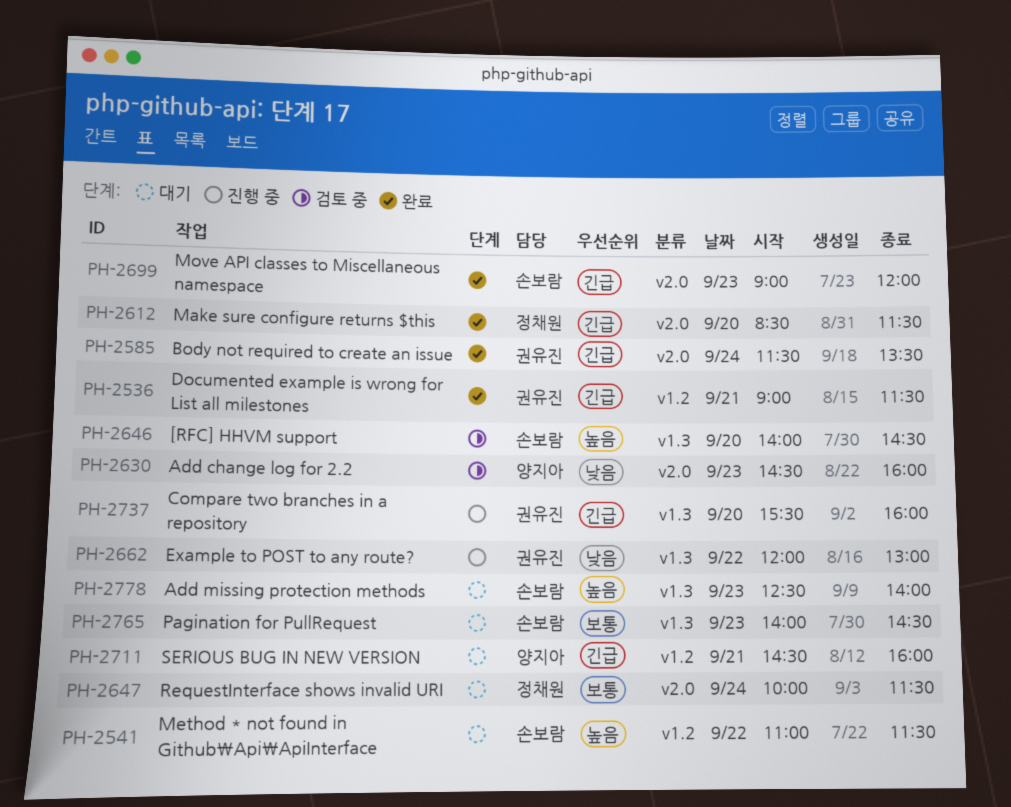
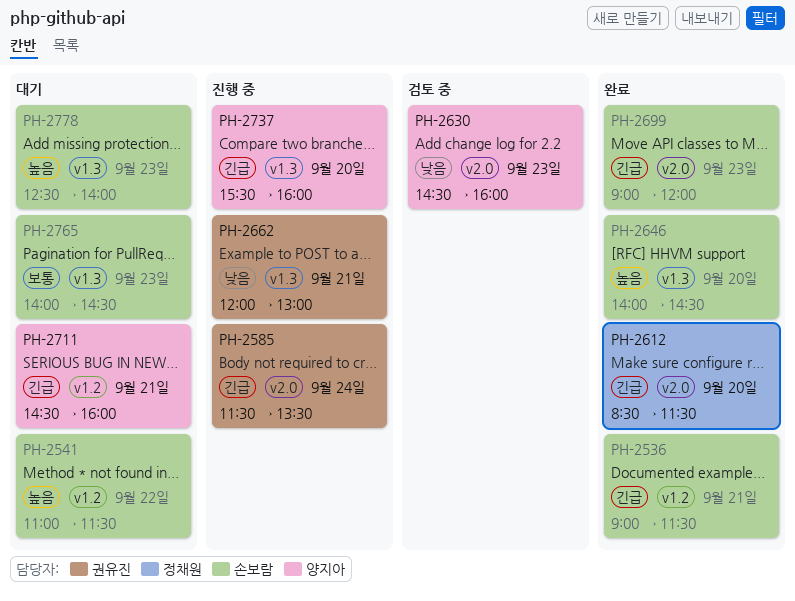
PH-2536, owner: 권유진 -> 손보람
PH-2585, status: 완료 -> 진행 중
PH-2646, status: 검토 중 -> 완료
PH-2647: present -> none
PH-2662, day: Sep 22 -> Sep 21
PH-2737, owner: 권유진 -> 양지아

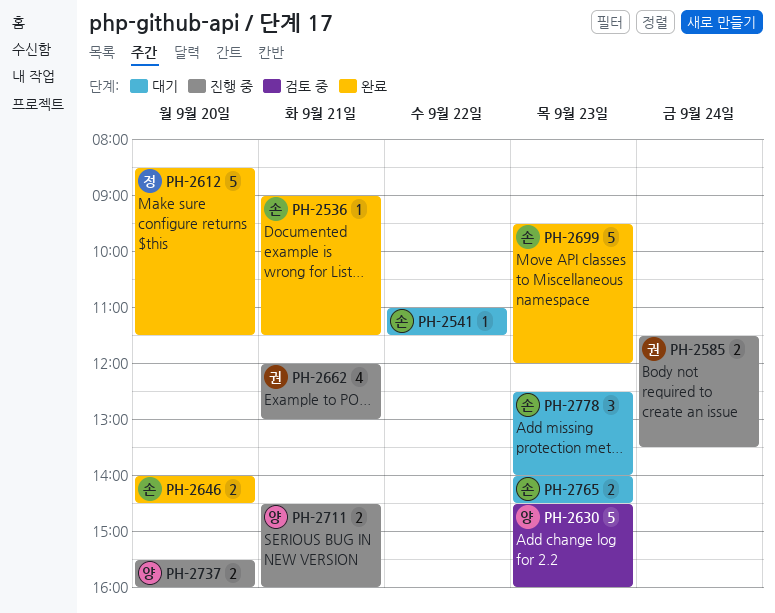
PH-2699, begins: 09:00 -> 09:30
PH-2711, status: 대기 -> 진행 중

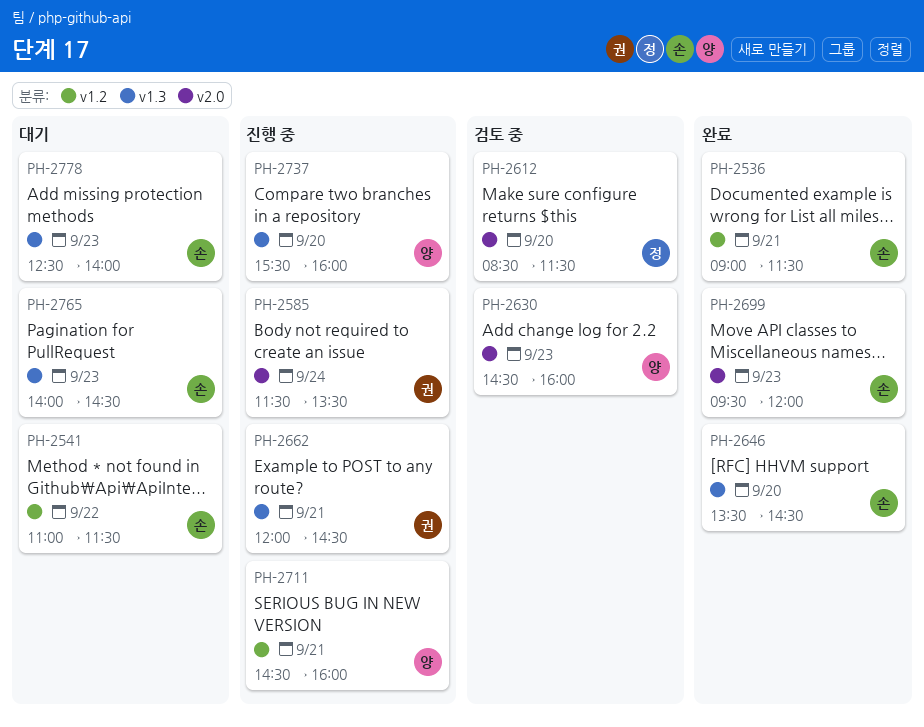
PH-2612, status: 완료 -> 검토 중
PH-2646, begins: 14:00 -> 13:30
PH-2662, ends: 13:00 -> 14:30

